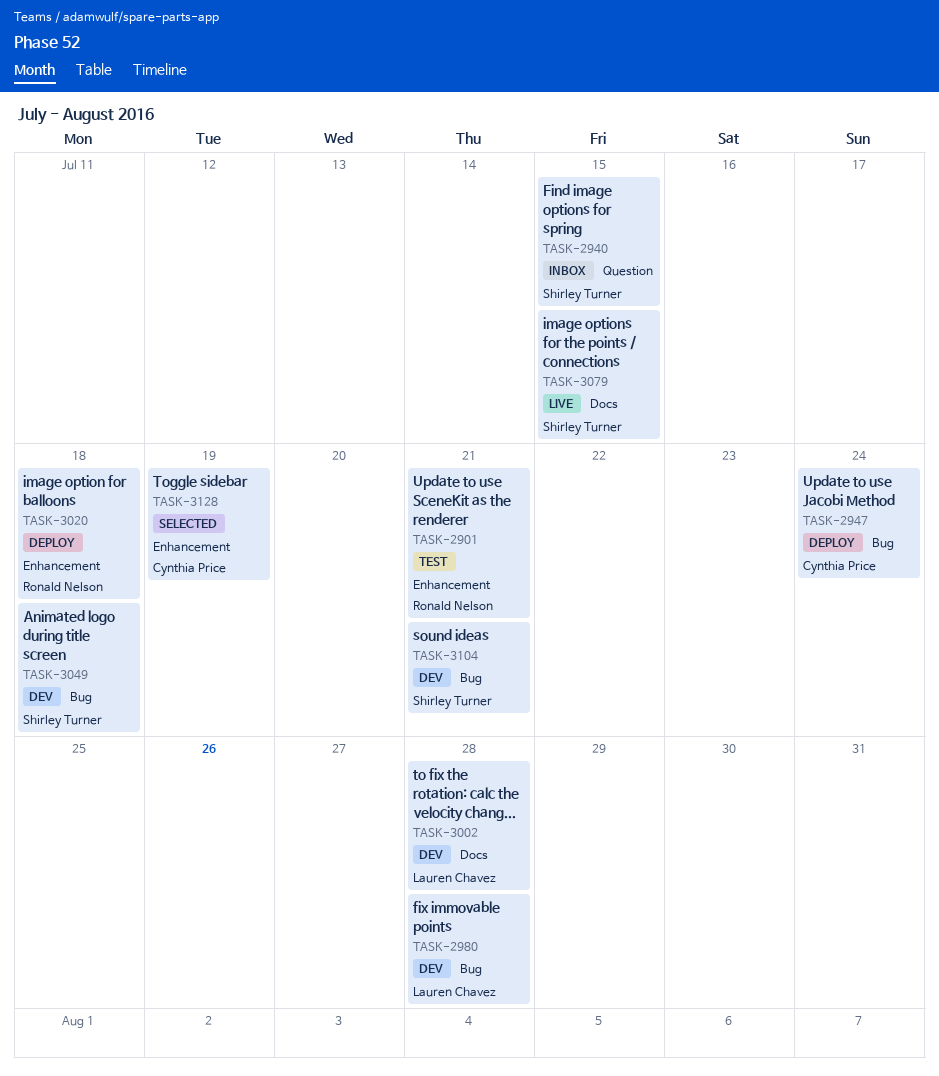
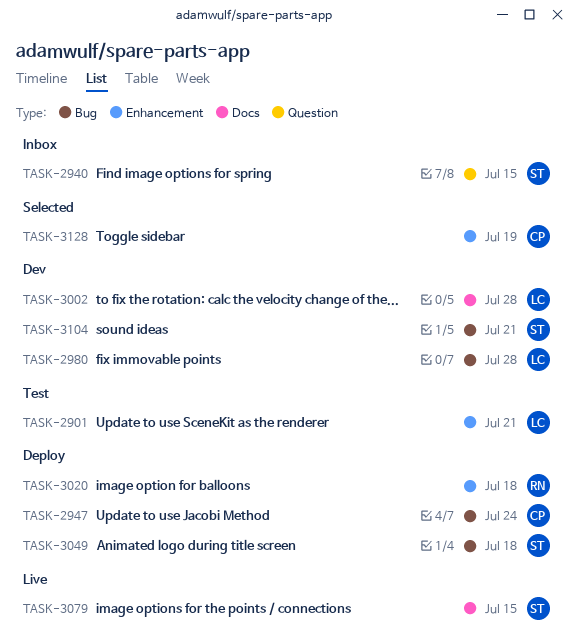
TASK-2901, owner: Ronald Nelson -> Lauren Chavez
TASK-3049, status: Dev -> Deploy

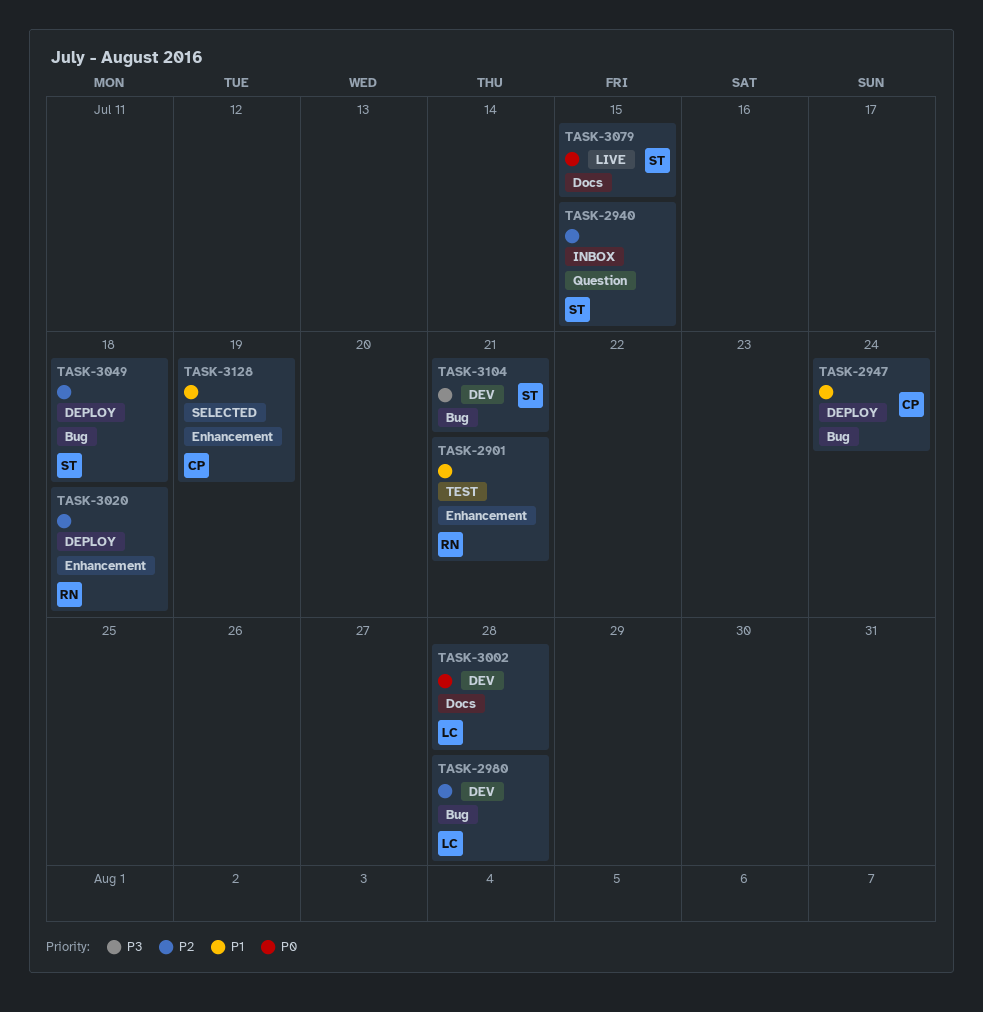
TASK-2901, owner: LC -> RN

